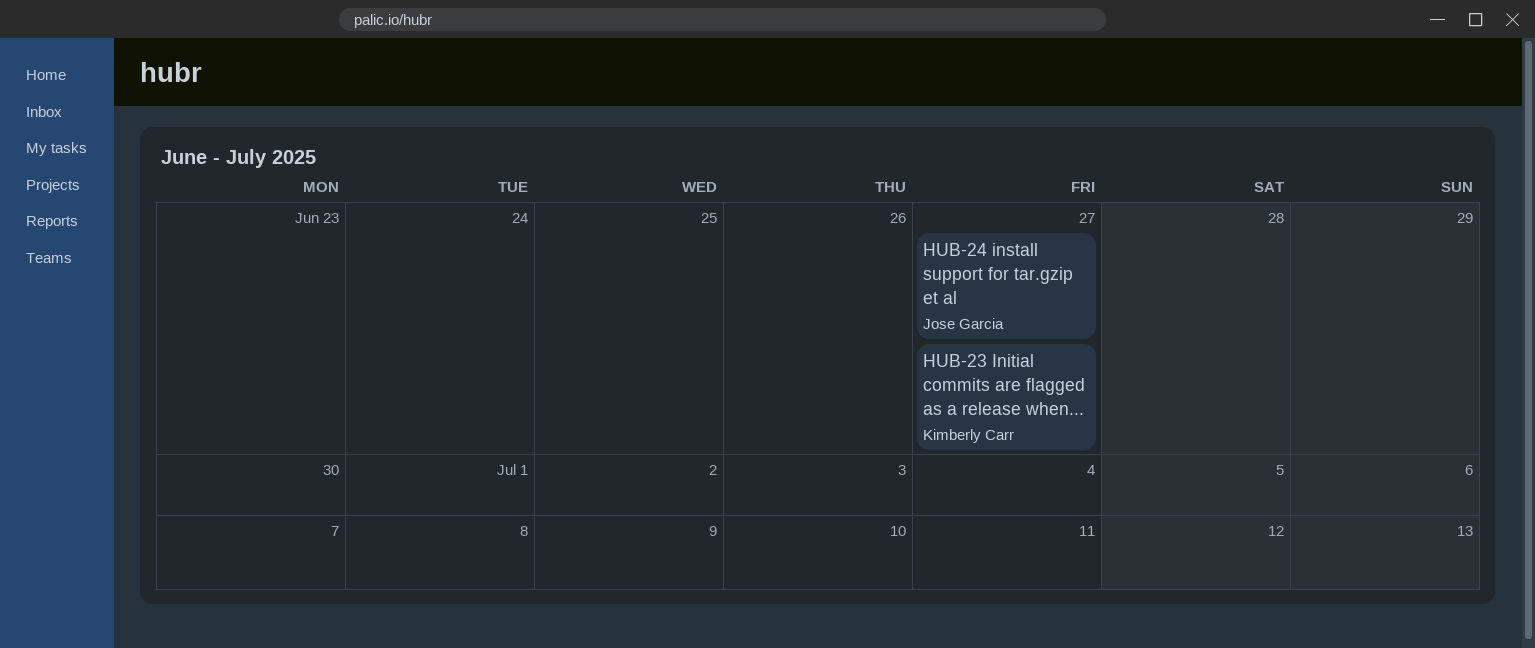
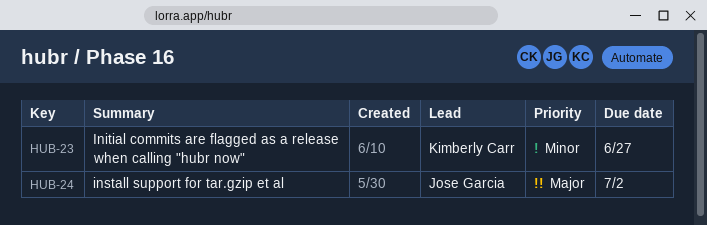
HUB-24, due: Jun 27 -> Jul 2

